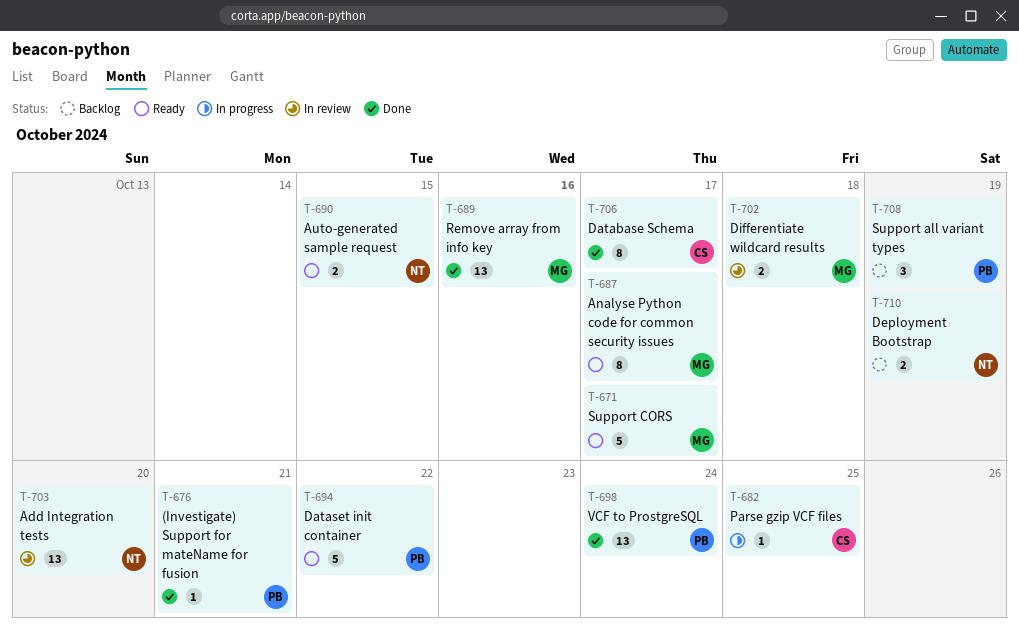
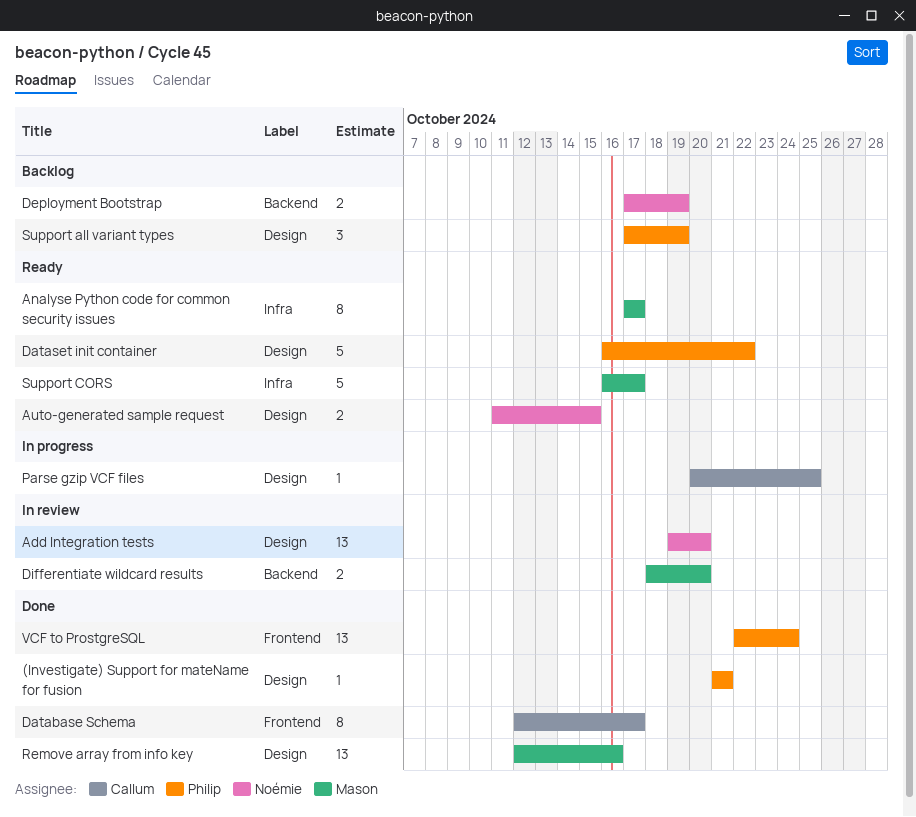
Differentiate wildcard results, due: Oct 18 -> Oct 20

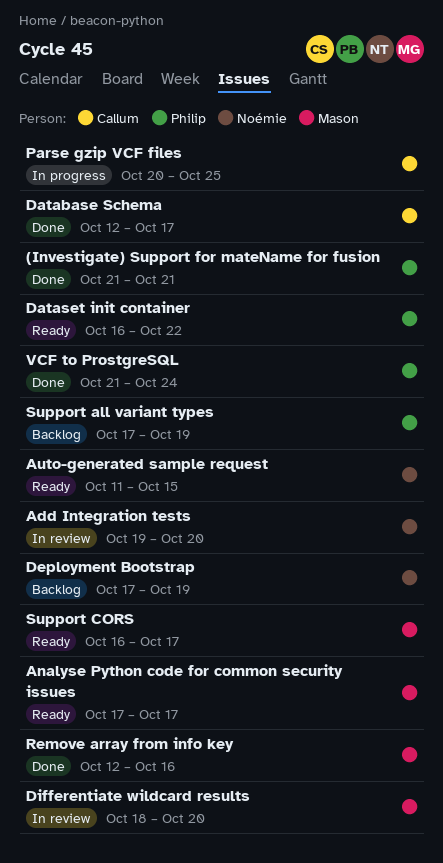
VCF to ProstgreSQL, start: Oct 22 -> Oct 21

